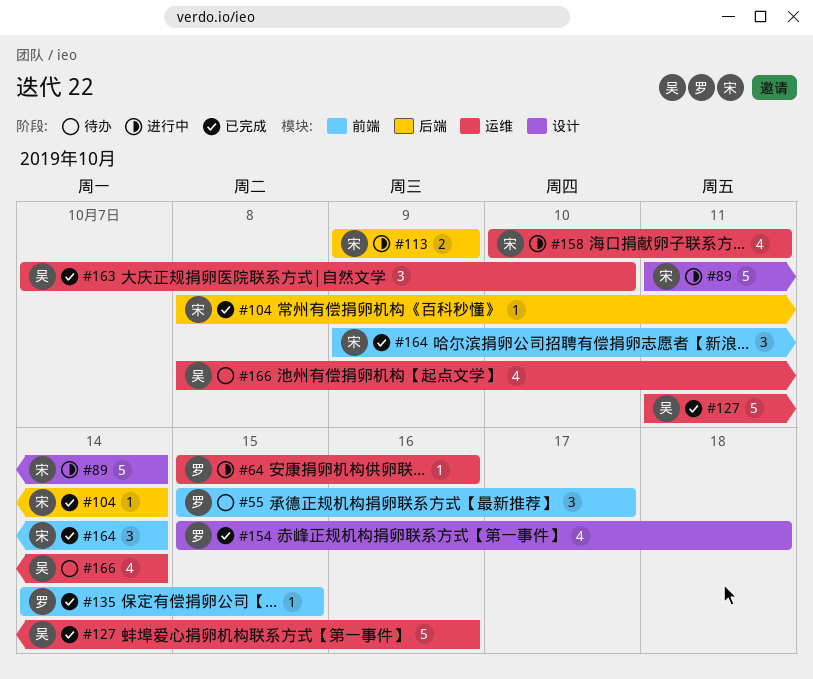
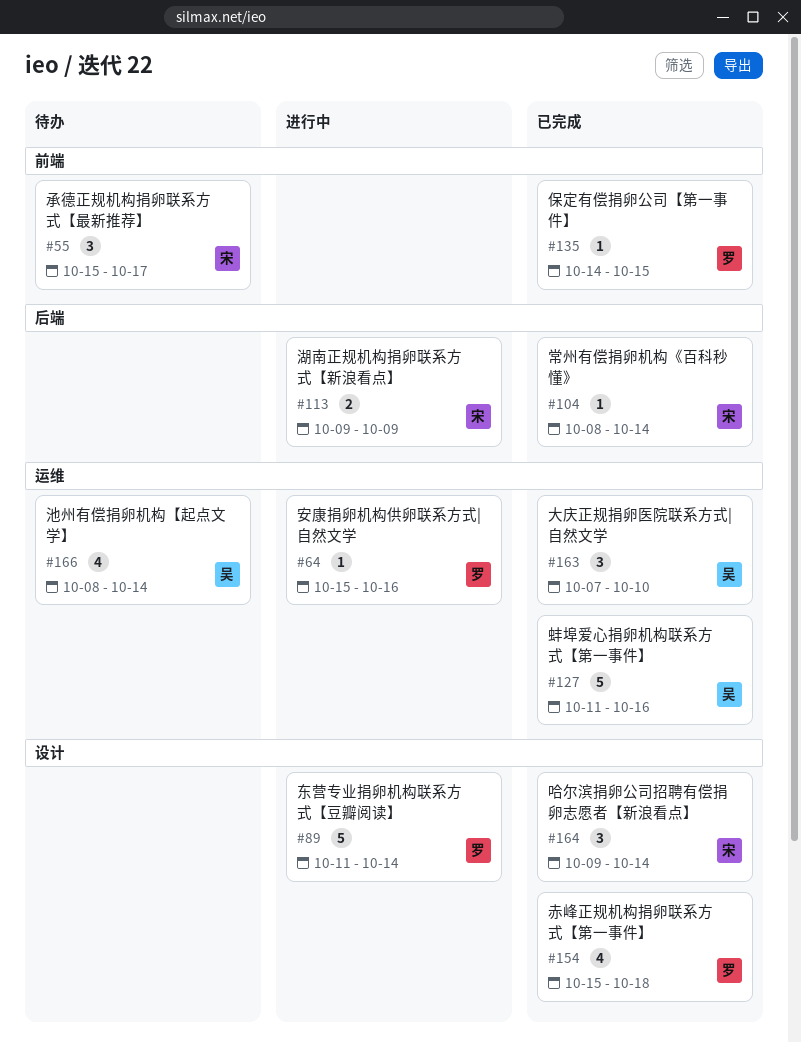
#55, owner: 罗 -> 宋
#89, owner: 宋 -> 罗
#158: present -> none
#164, label: 前端 -> 设计

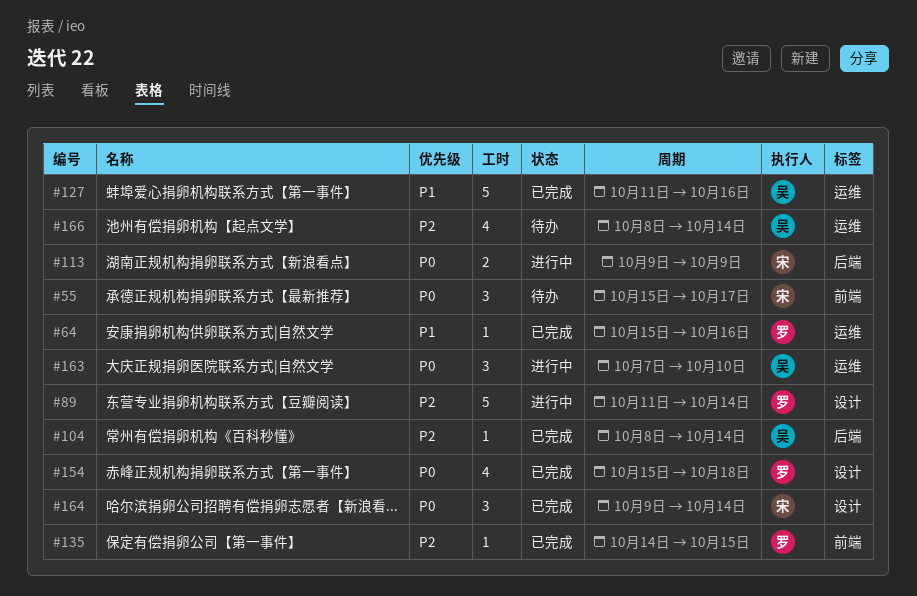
#64, status: 进行中 -> 已完成
#104, owner: 宋 -> 吴
#163, status: 已完成 -> 进行中

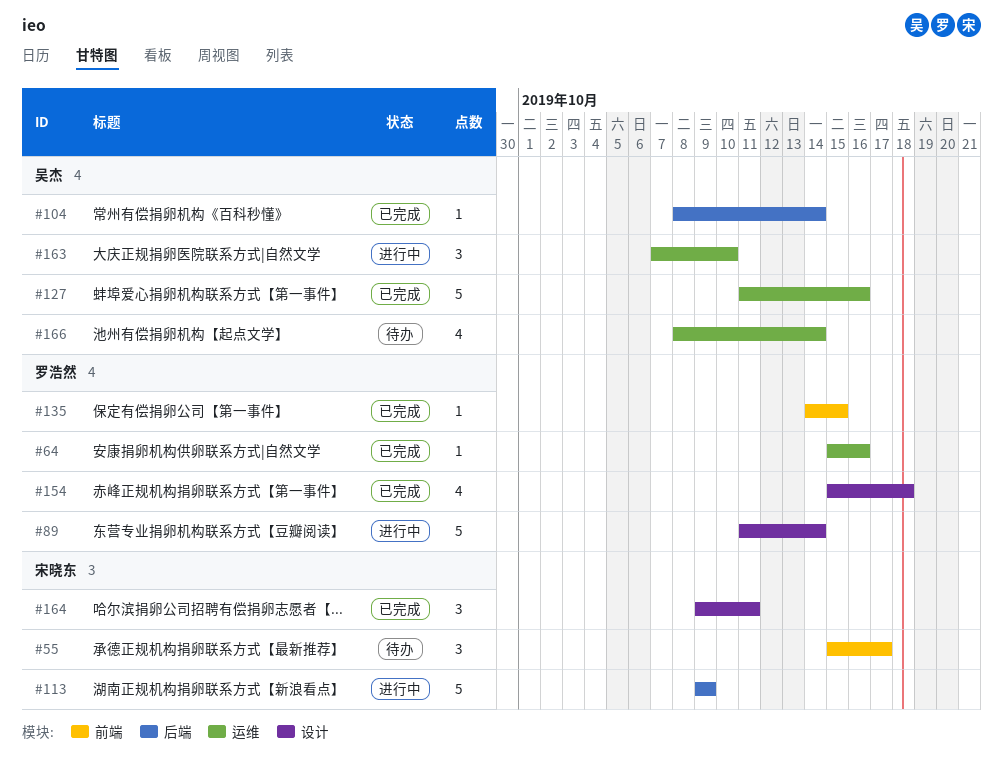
#113, estimate: 2 -> 5
#164, due: Oct 14 -> Oct 11

